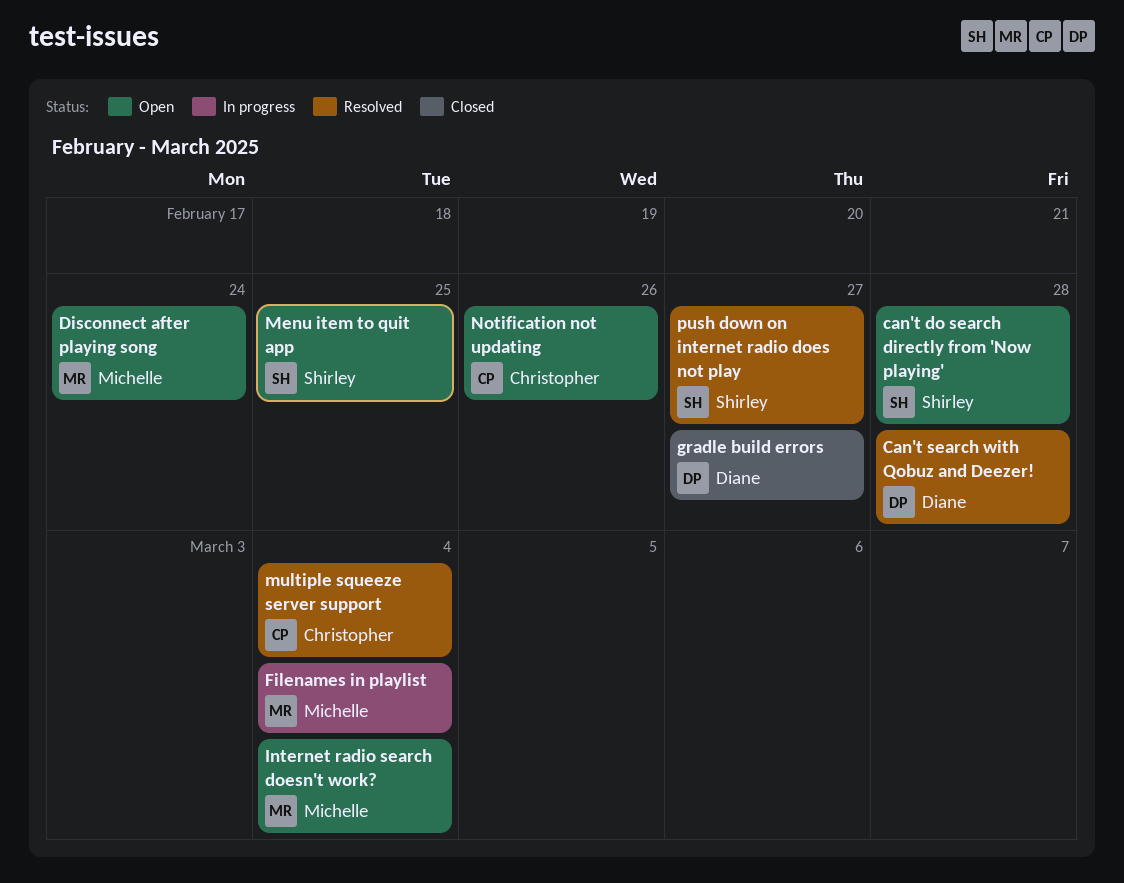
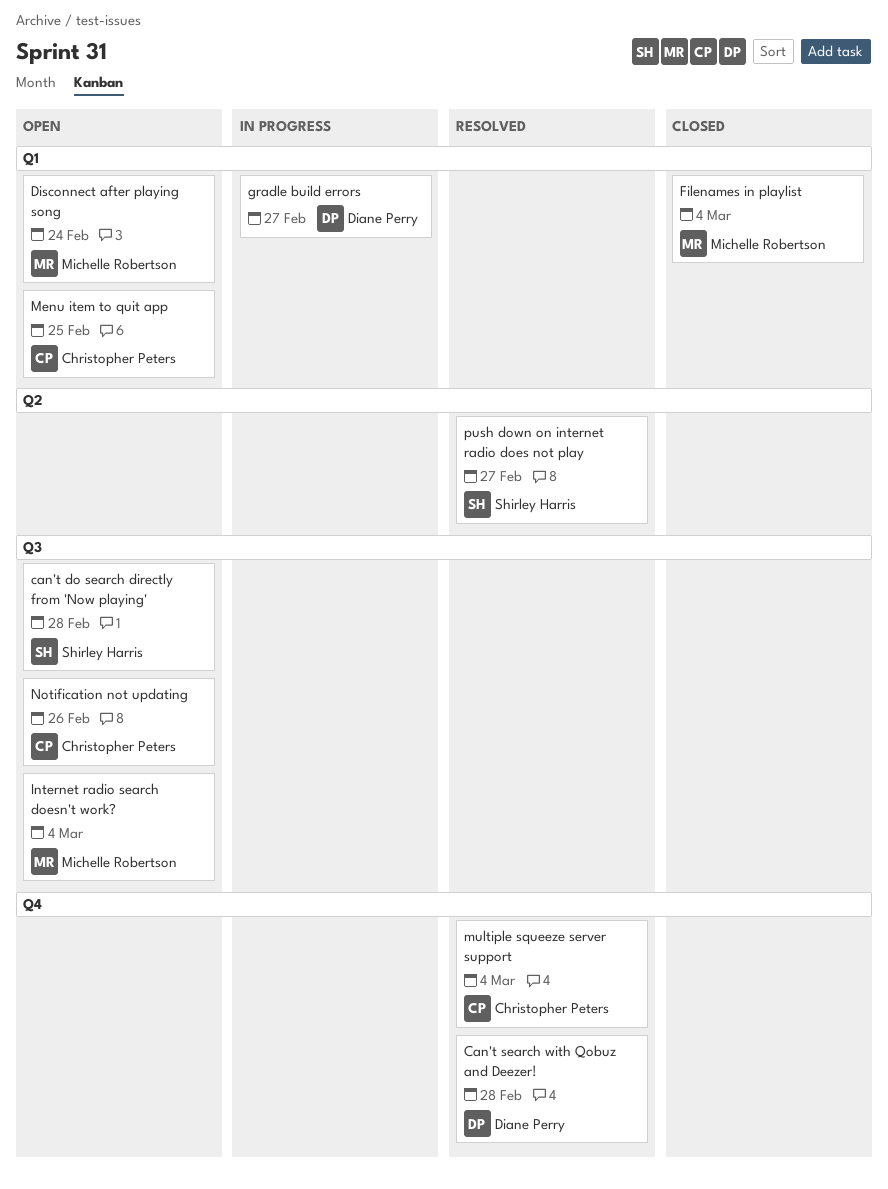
Filenames in playlist, status: In progress -> Closed
gradle build errors, status: Closed -> In progress
Menu item to quit app, owner: Shirley Harris -> Christopher Peters

